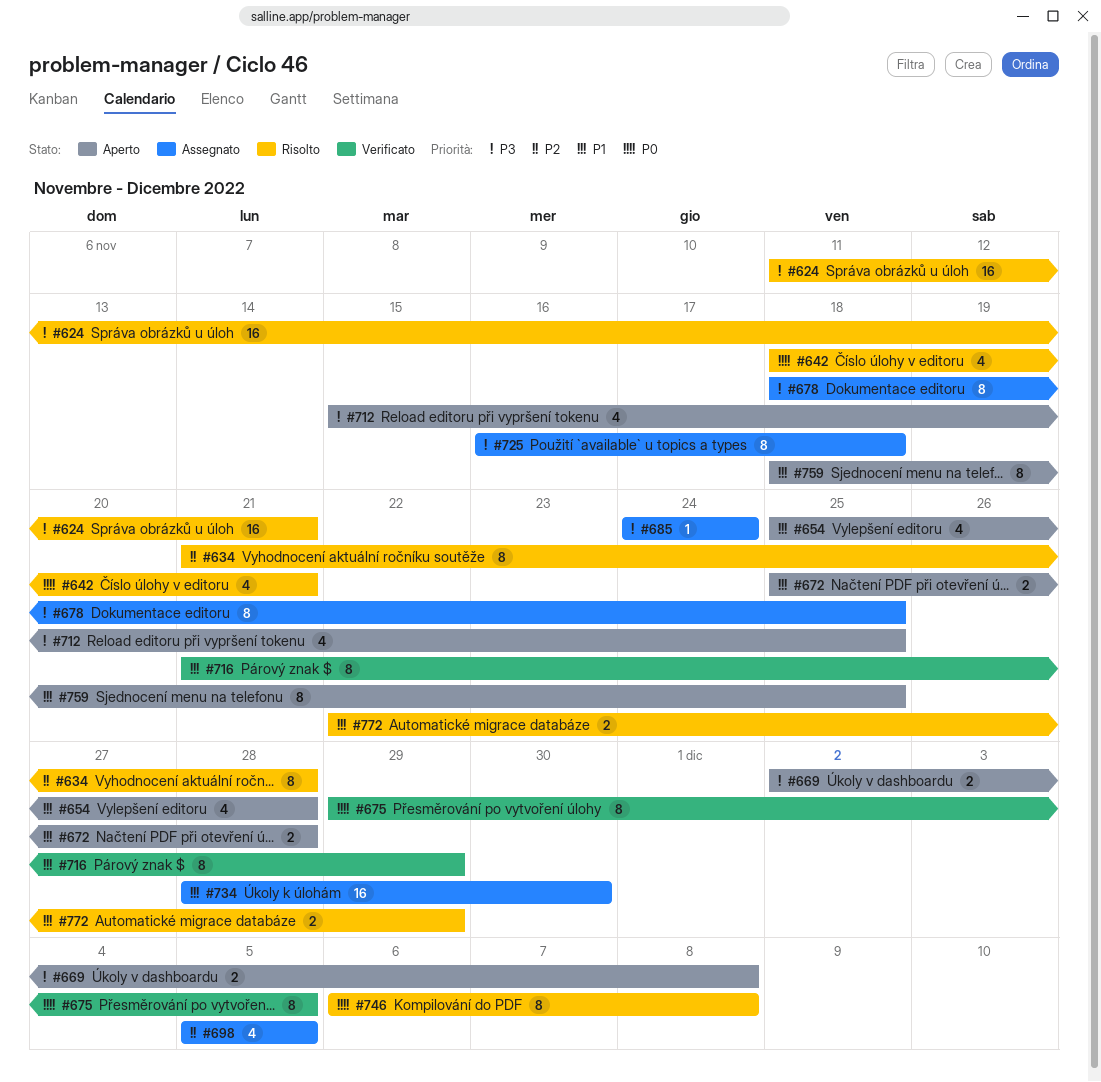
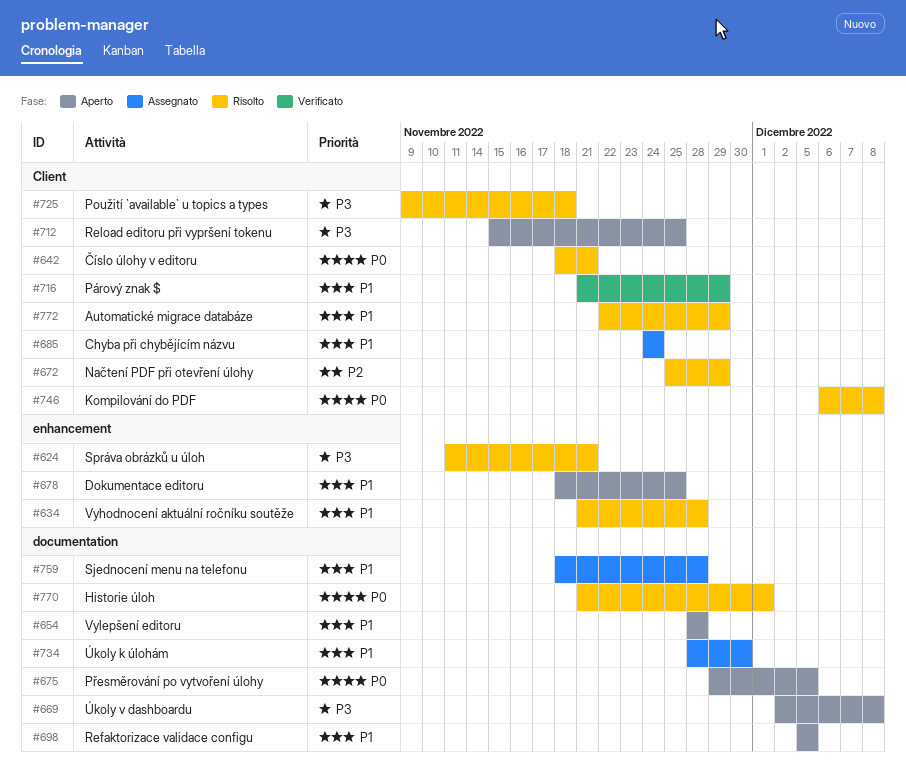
#634, priority: P2 -> P1
#654, start: Nov 25 -> Nov 28
#672, status: Aperto -> Risolto
#672, priority: P1 -> P2
#672, due: Nov 28 -> Nov 29
#675, status: Verificato -> Aperto
#678, status: Assegnato -> Aperto
#678, priority: P3 -> P1
#685, priority: P3 -> P1
#698, status: Assegnato -> Aperto
#698, priority: P2 -> P1
#725, status: Assegnato -> Risolto
#725, start: Nov 16 -> Nov 9
#759, status: Aperto -> Assegnato
#759, due: Nov 25 -> Nov 28
#770: none -> present

